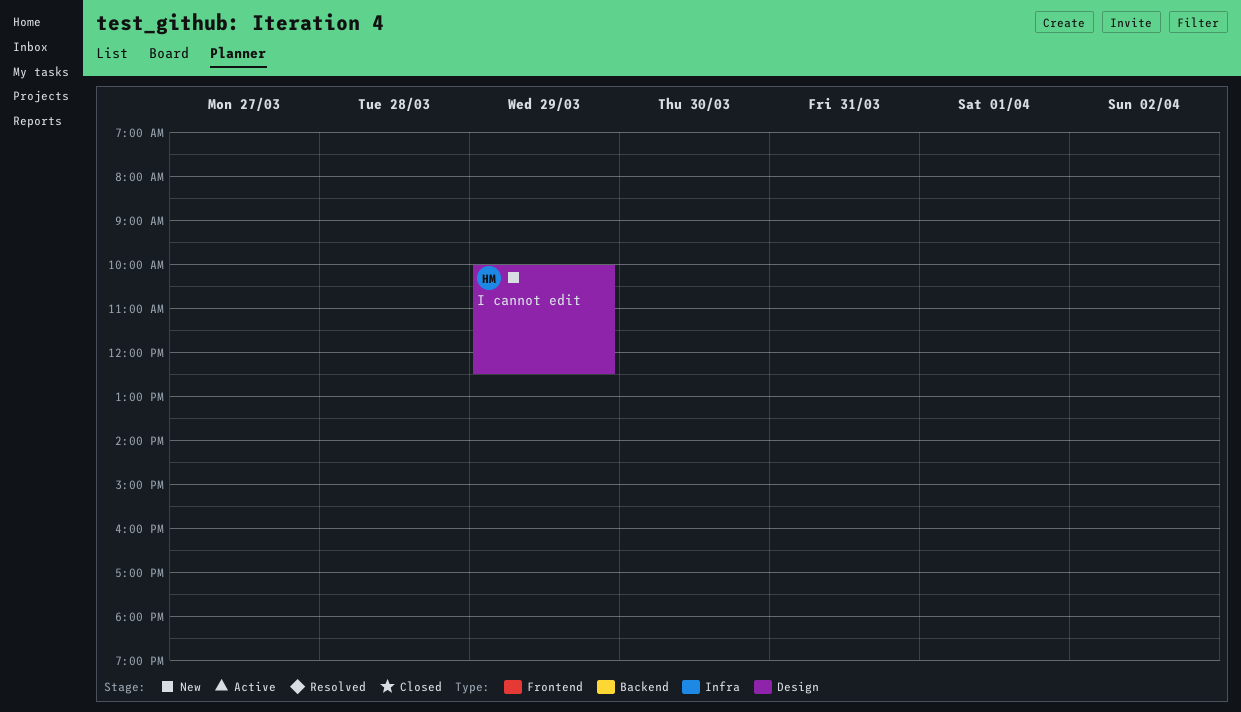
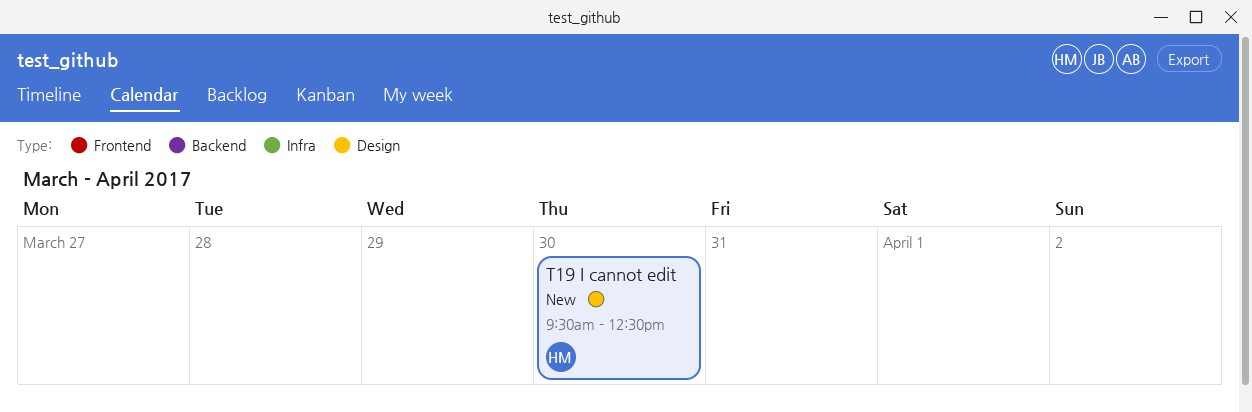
I cannot edit, day: Mar 29 -> Mar 30
I cannot edit, begins: 10:00 -> 09:30

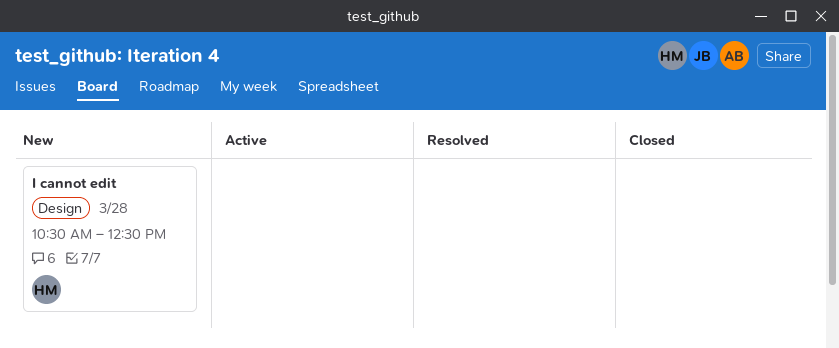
I cannot edit, day: Mar 30 -> Mar 28
I cannot edit, begins: 09:30 -> 10:30

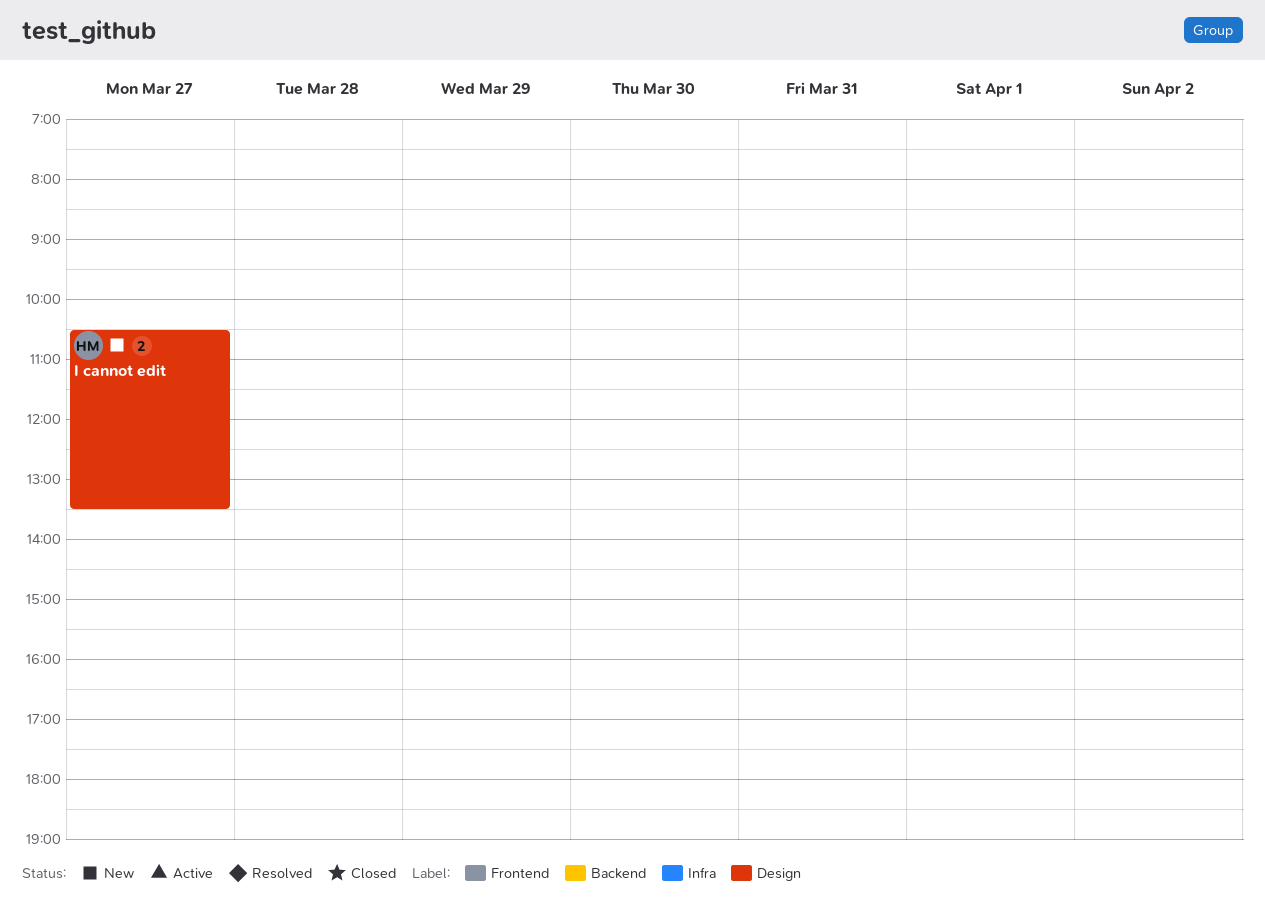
I cannot edit, day: Mar 28 -> Mar 27
I cannot edit, ends: 12:30 -> 13:30

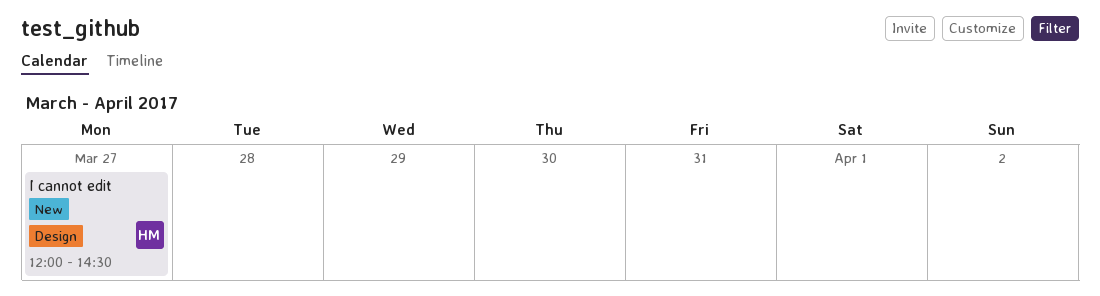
I cannot edit, begins: 10:30 -> 12:00
I cannot edit, ends: 13:30 -> 14:30

